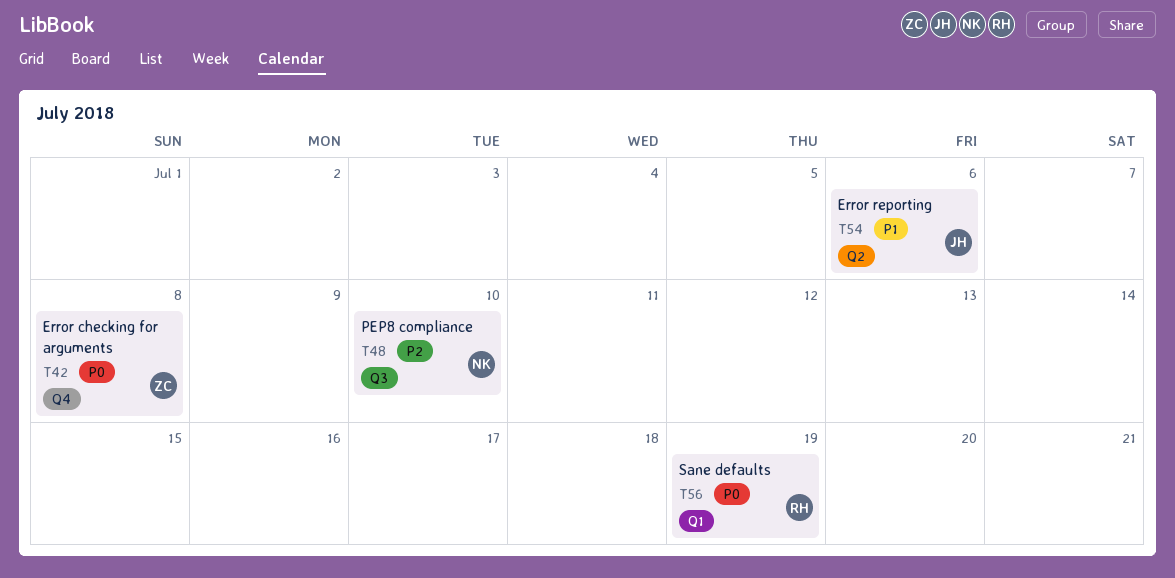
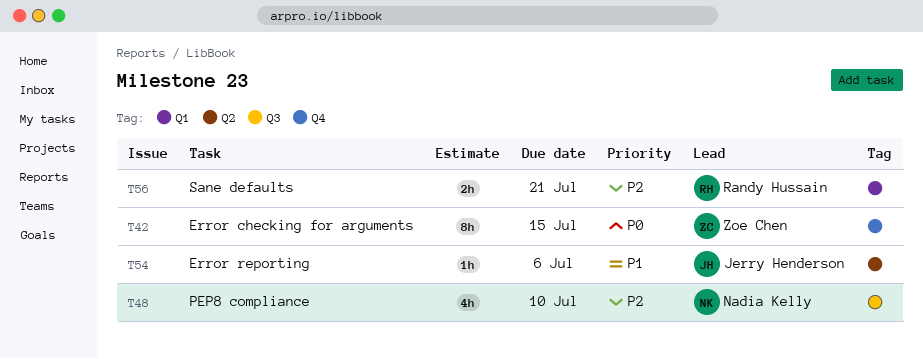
T42, due: Jul 8 -> Jul 15
T56, priority: P0 -> P2
T56, due: Jul 19 -> Jul 21

